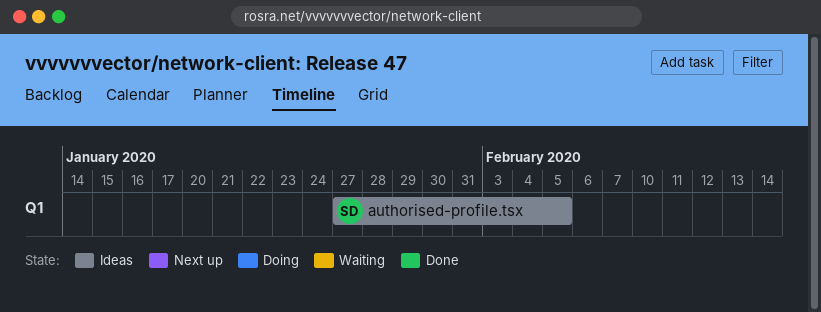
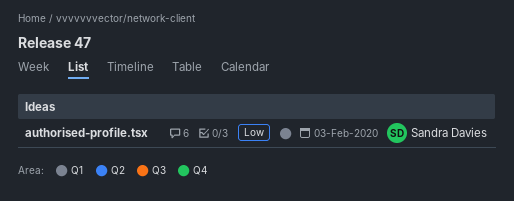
authorised-profile.tsx, due: Feb 5 -> Feb 3

